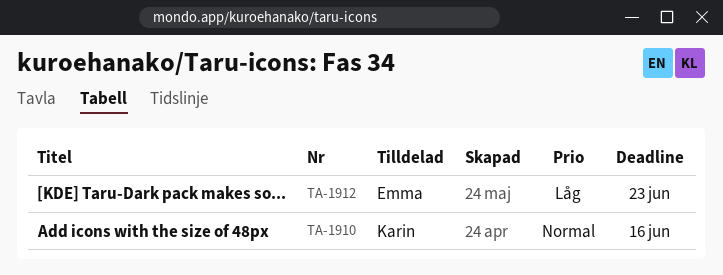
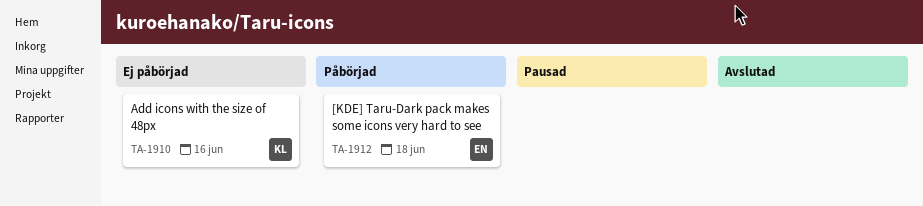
TA-1912, due: Jun 23 -> Jun 18

